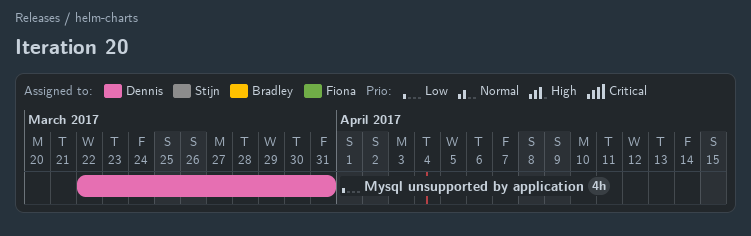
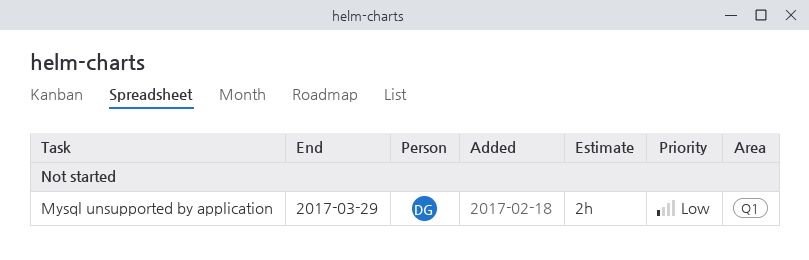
Mysql unsupported by application, estimate: 4h -> 2h
Mysql unsupported by application, due: Mar 31 -> Mar 29

